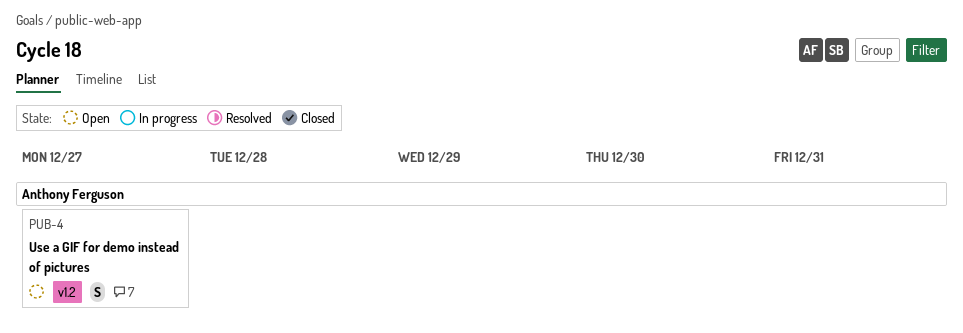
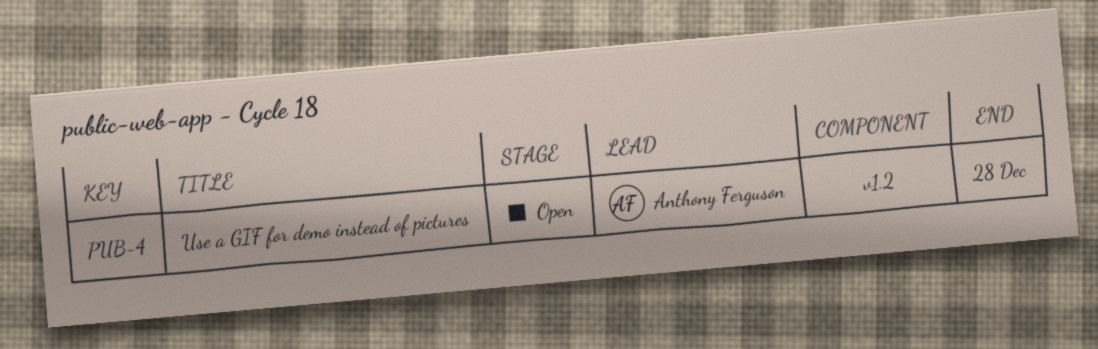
PUB-4, due: Dec 27 -> Dec 28

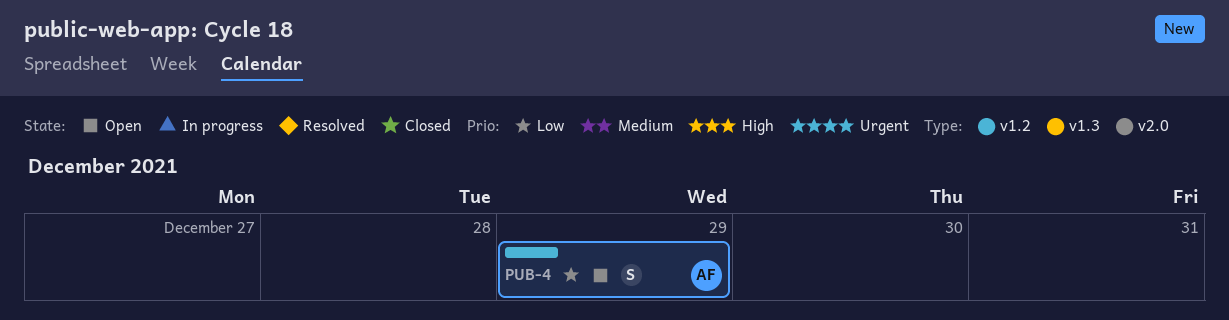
PUB-4, due: Dec 28 -> Dec 29

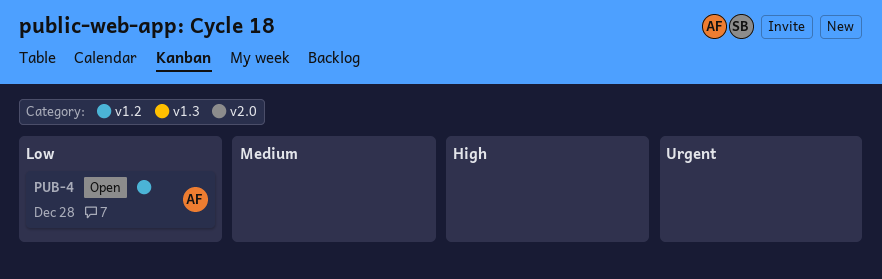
PUB-4, due: Dec 29 -> Dec 28

